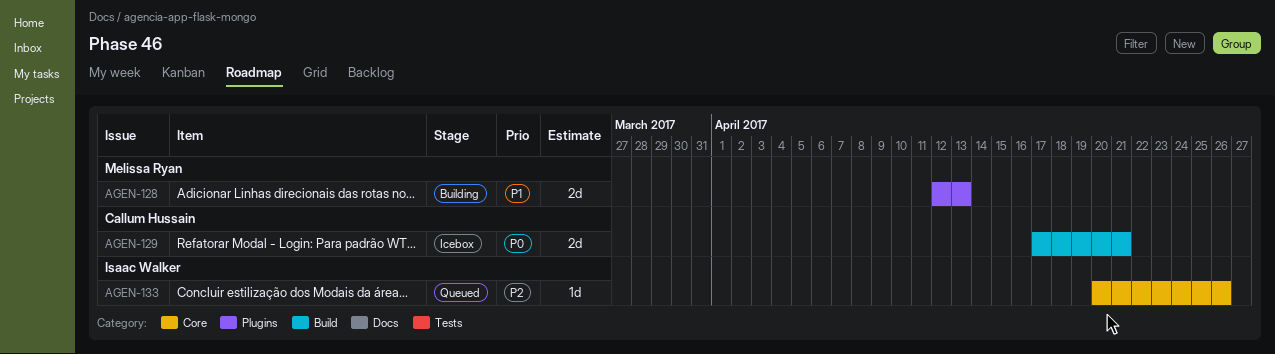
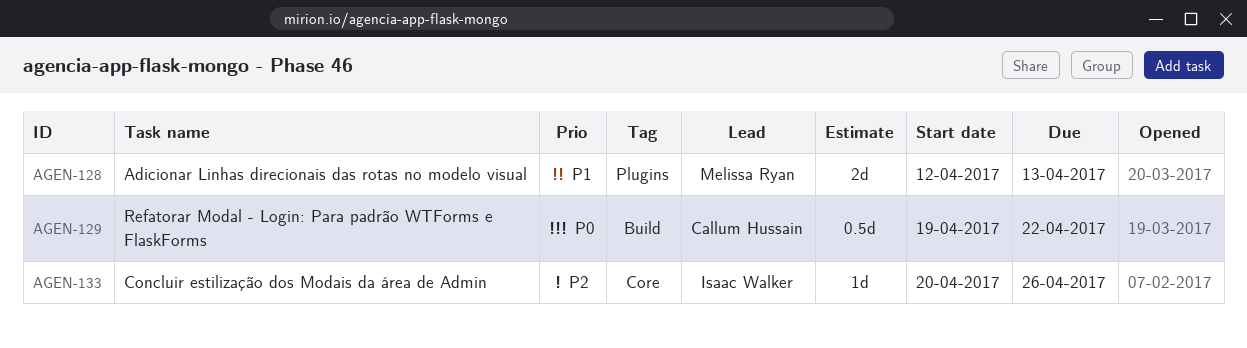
AGEN-129, estimate: 2d -> 0.5d
AGEN-129, start: Apr 17 -> Apr 19
AGEN-129, due: Apr 21 -> Apr 22

